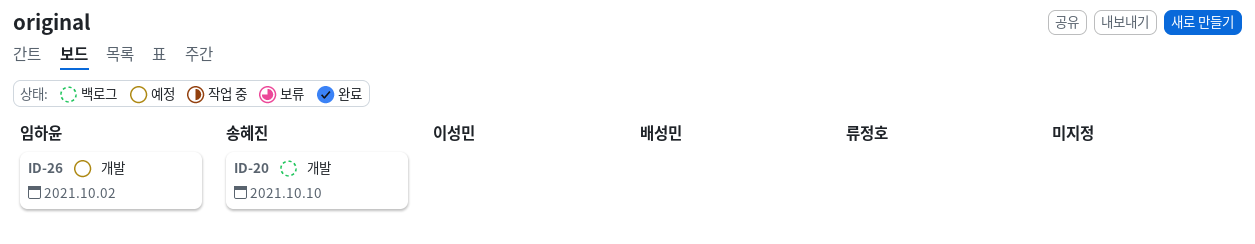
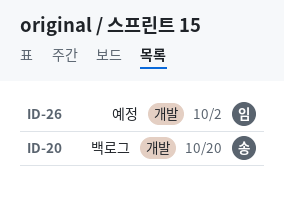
ID-20, due: Oct 10 -> Oct 20

